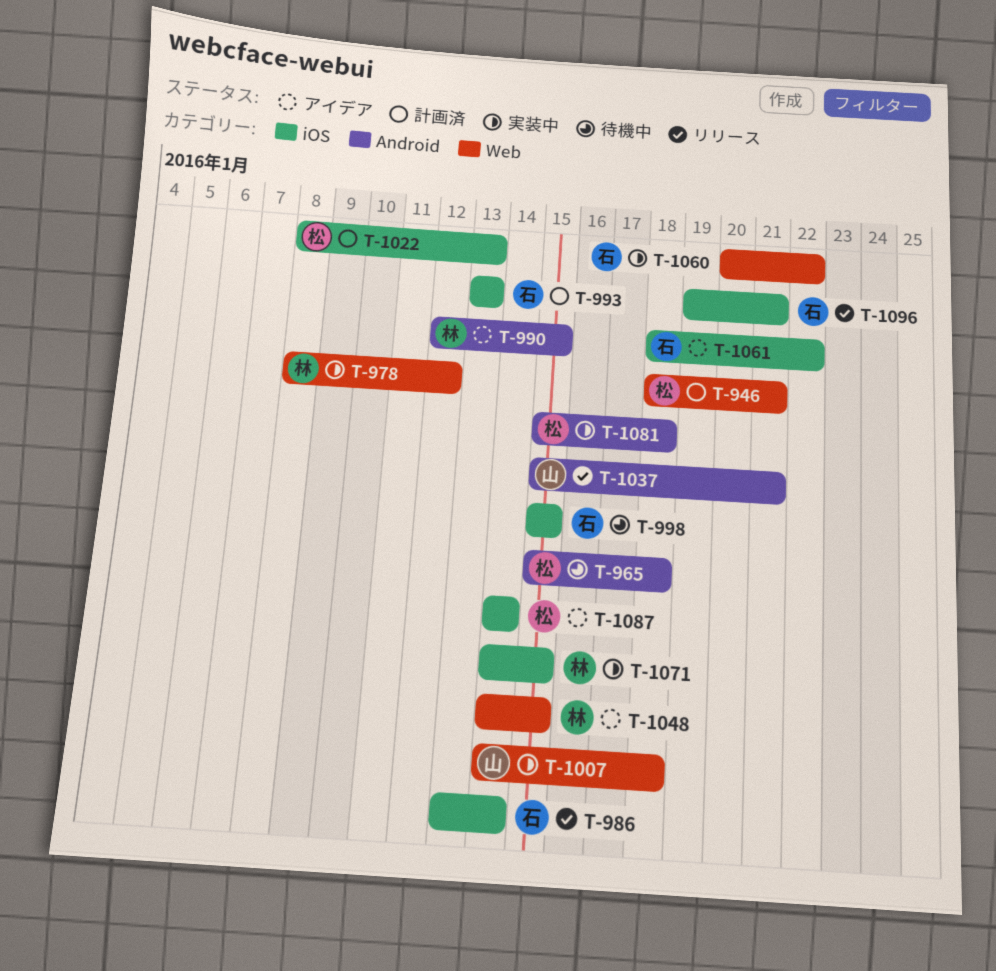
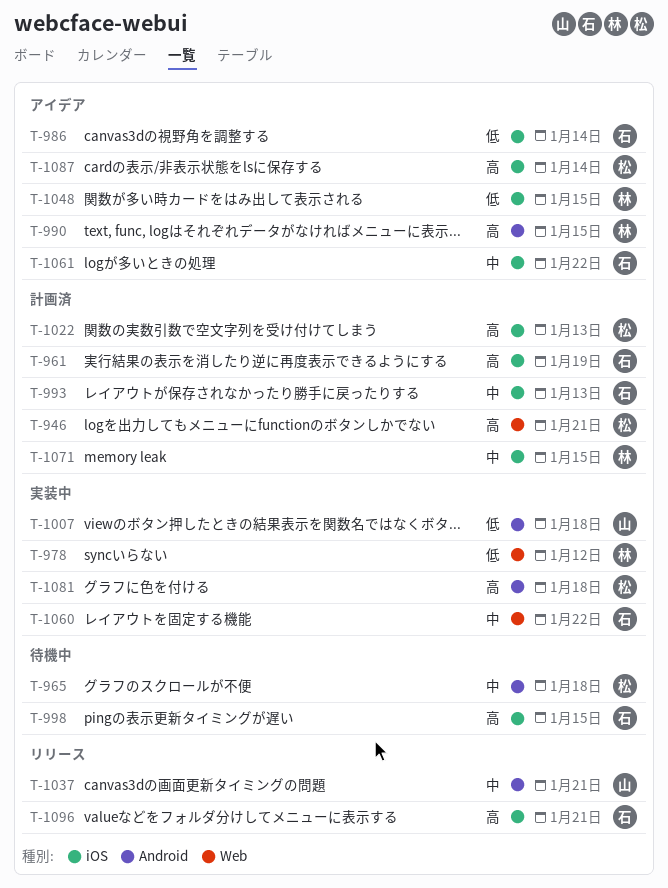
T-961: none -> present
T-986, status: リリース -> アイデア
T-1007, label: Web -> Android
T-1048, label: Web -> iOS
T-1071, status: 実装中 -> 計画済

